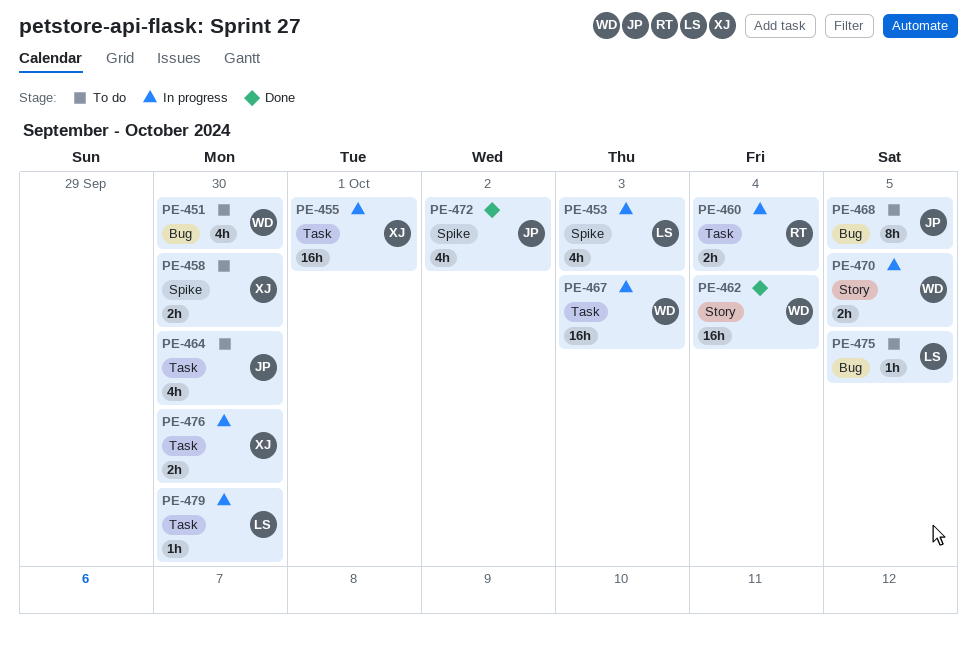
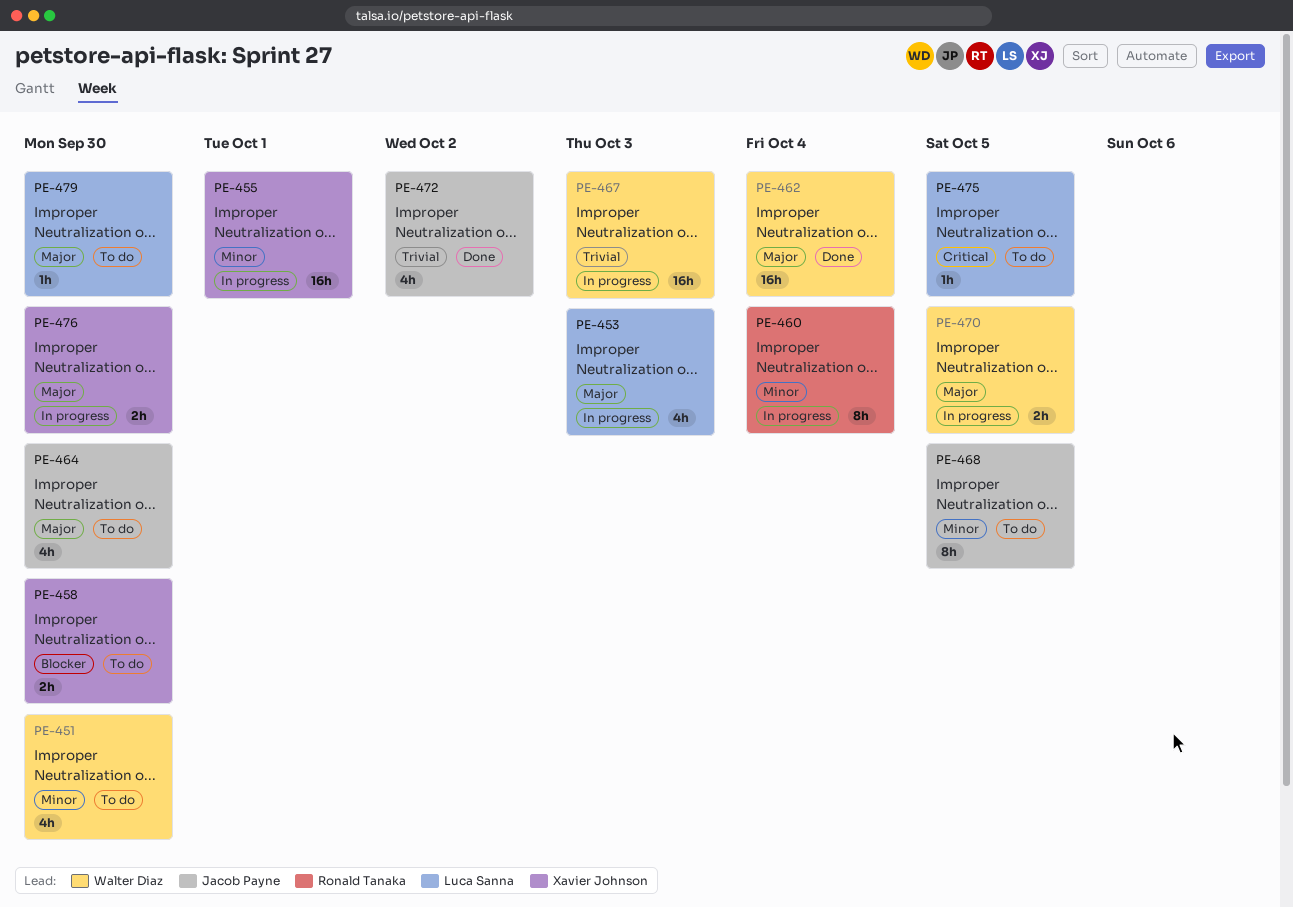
PE-460, estimate: 2h -> 8h
PE-479, status: In progress -> To do

